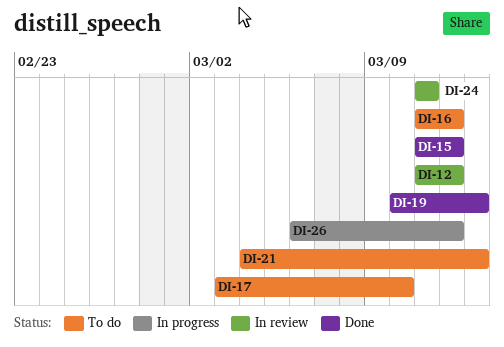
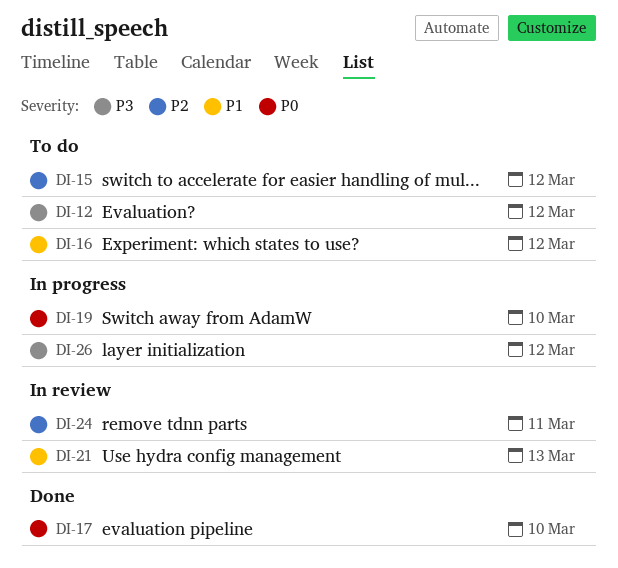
DI-12, status: In review -> To do
DI-15, status: Done -> To do
DI-17, status: To do -> Done
DI-19, status: Done -> In progress
DI-19, due: Mar 13 -> Mar 10
DI-21, status: To do -> In review

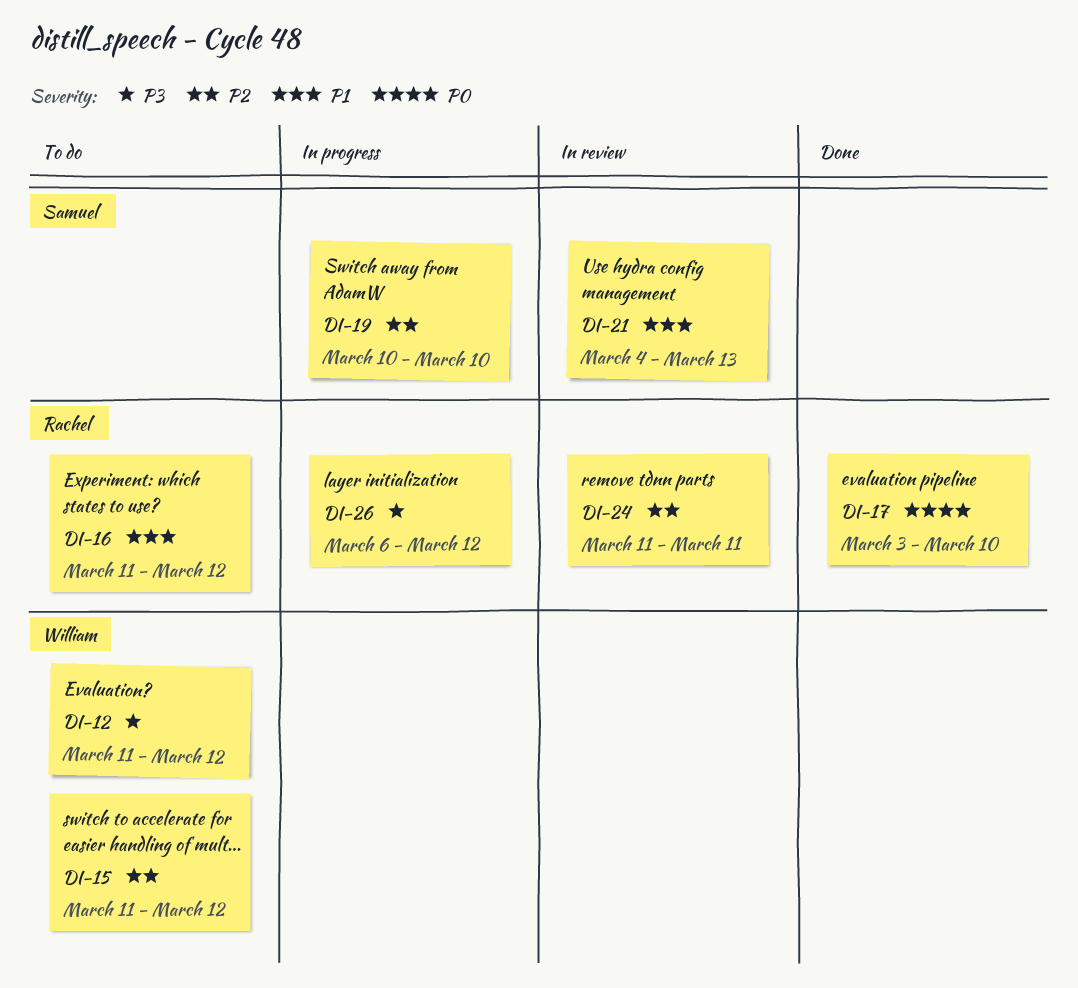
DI-19, priority: P0 -> P2

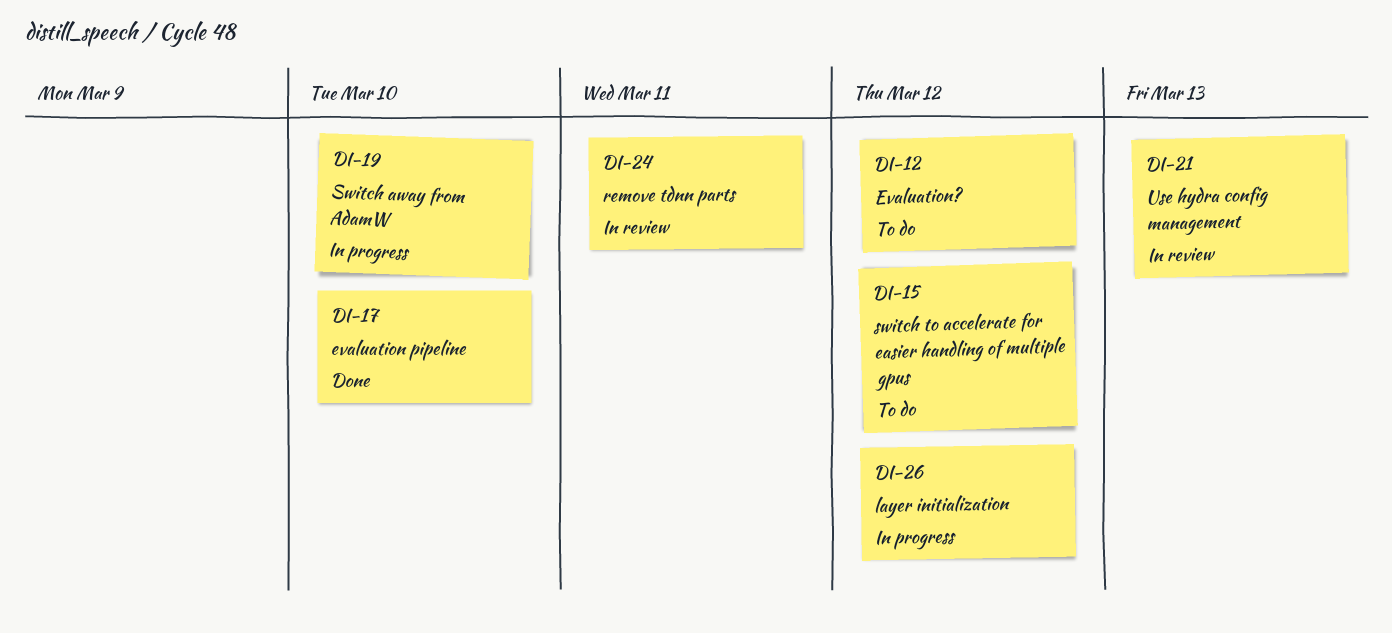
DI-16: present -> none

